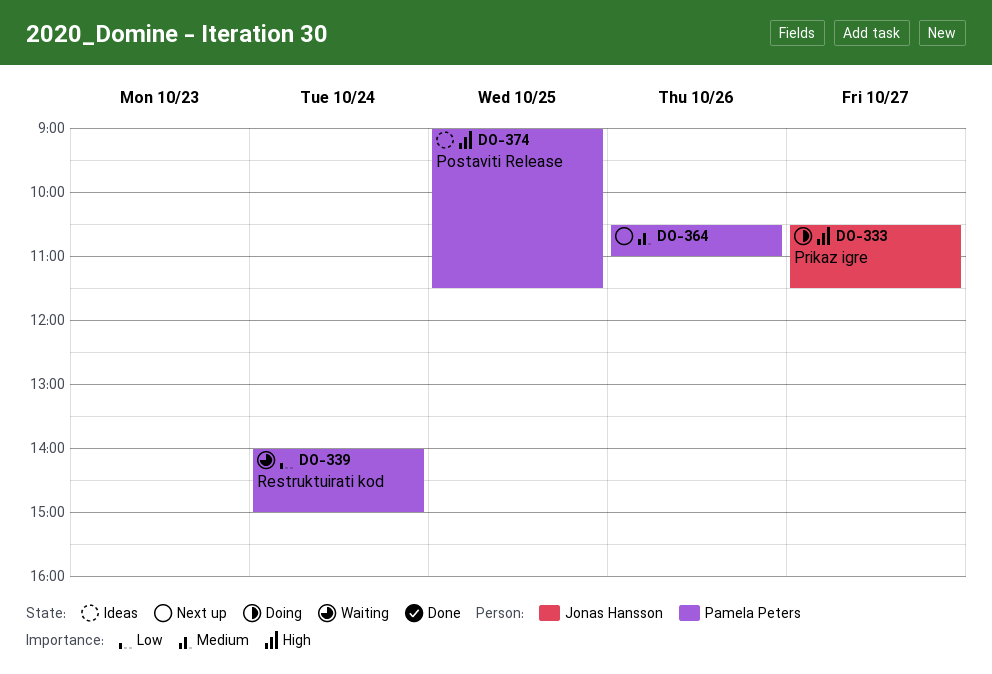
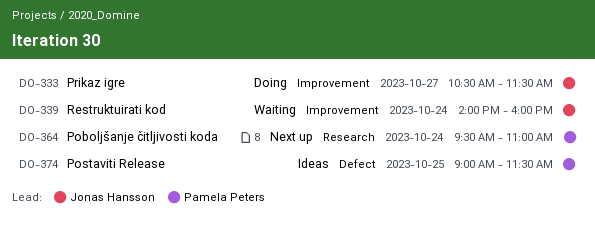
DO-339, owner: Pamela Peters -> Jonas Hansson
DO-339, ends: 15:00 -> 16:00
DO-364, day: Oct 26 -> Oct 24
DO-364, begins: 10:30 -> 09:30

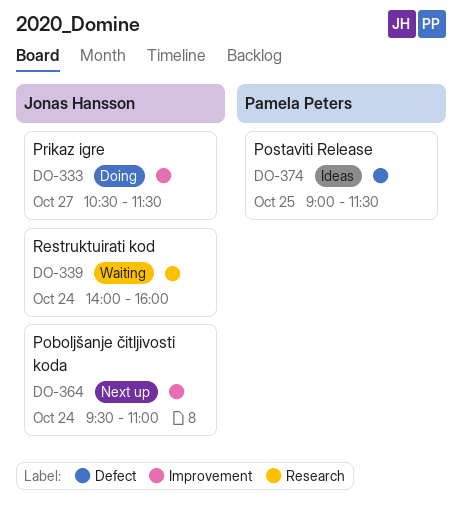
DO-339, label: Improvement -> Research
DO-364, owner: Pamela Peters -> Jonas Hansson
DO-364, label: Research -> Improvement

